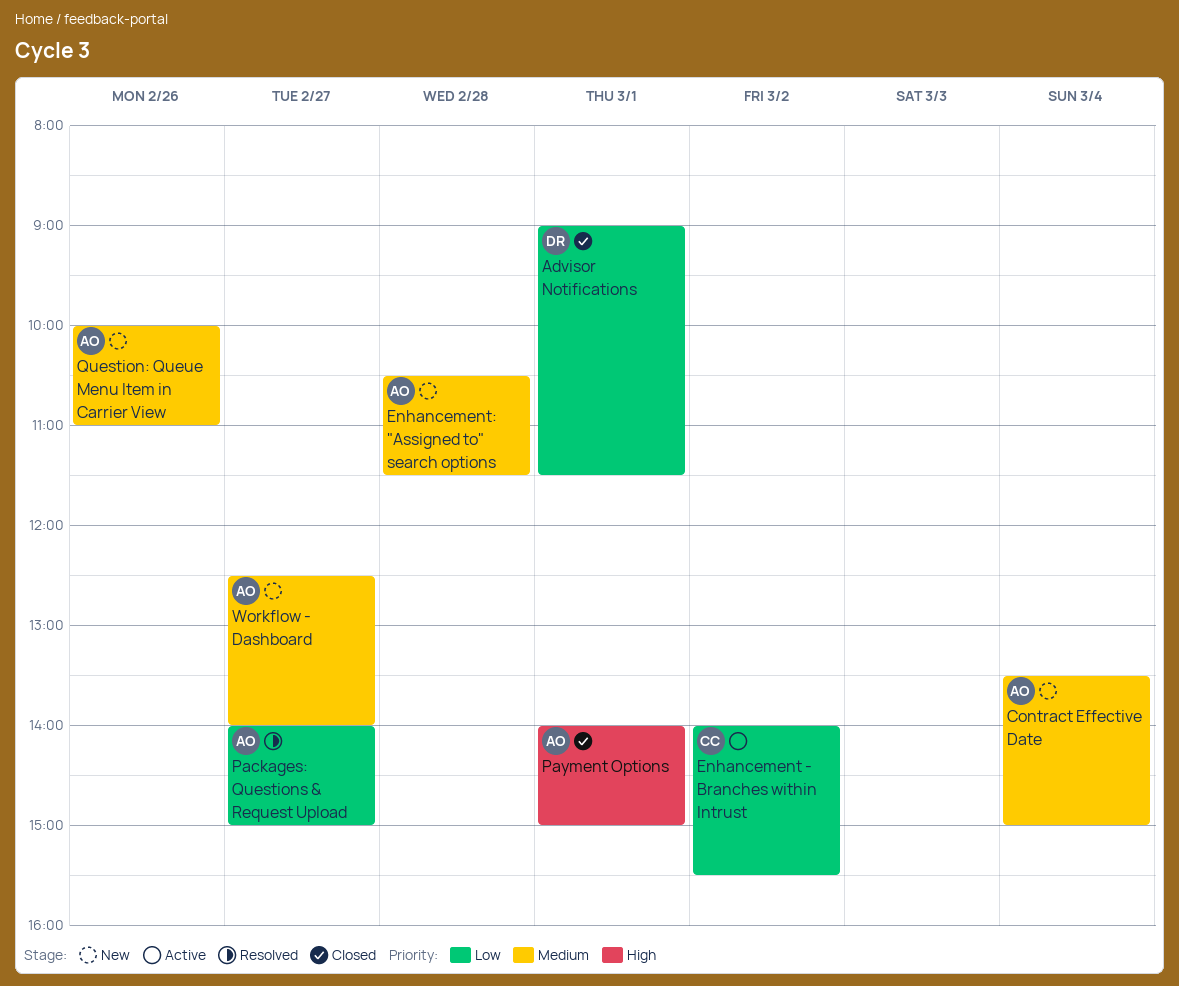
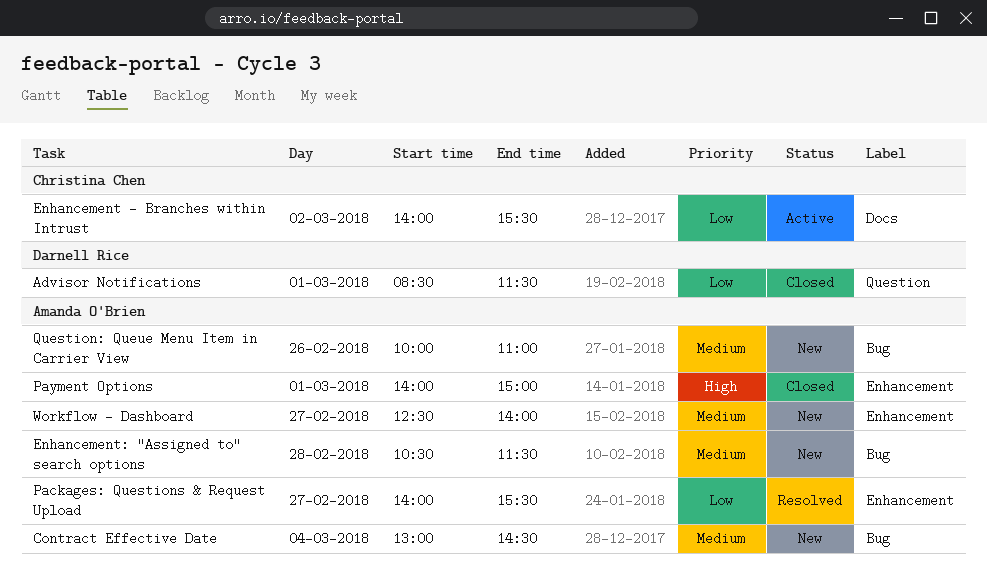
Advisor Notifications, begins: 09:00 -> 08:30
Contract Effective Date, begins: 13:30 -> 13:00
Contract Effective Date, ends: 15:00 -> 14:30
Packages: Questions & Request Upload, ends: 15:00 -> 15:30

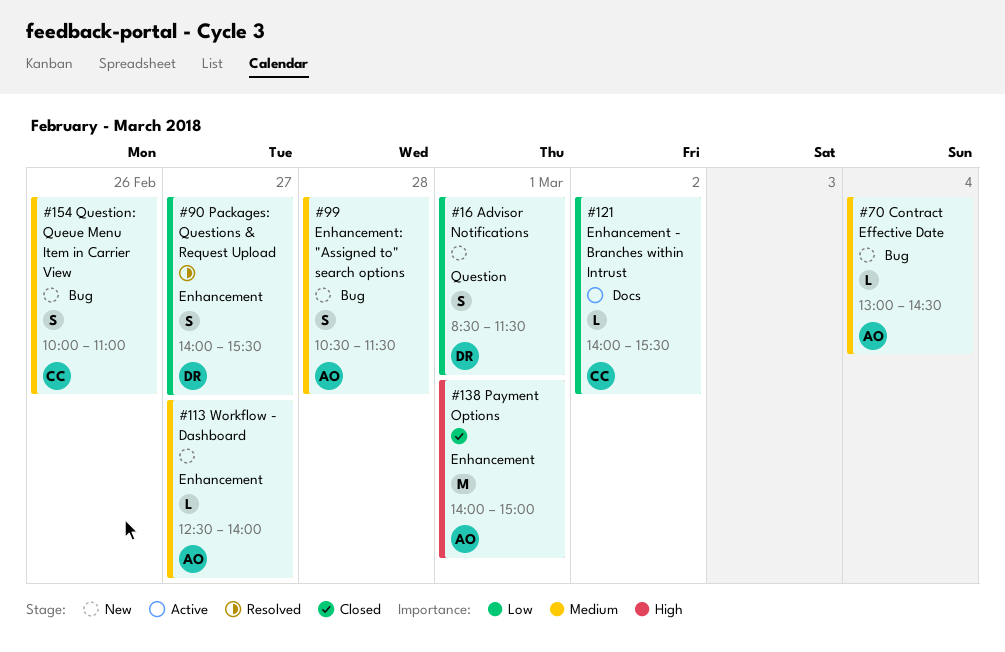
Advisor Notifications, status: Closed -> New
Packages: Questions & Request Upload, owner: Amanda O'Brien -> Darnell Rice
Question: Queue Menu Item in Carrier View, owner: Amanda O'Brien -> Christina Chen

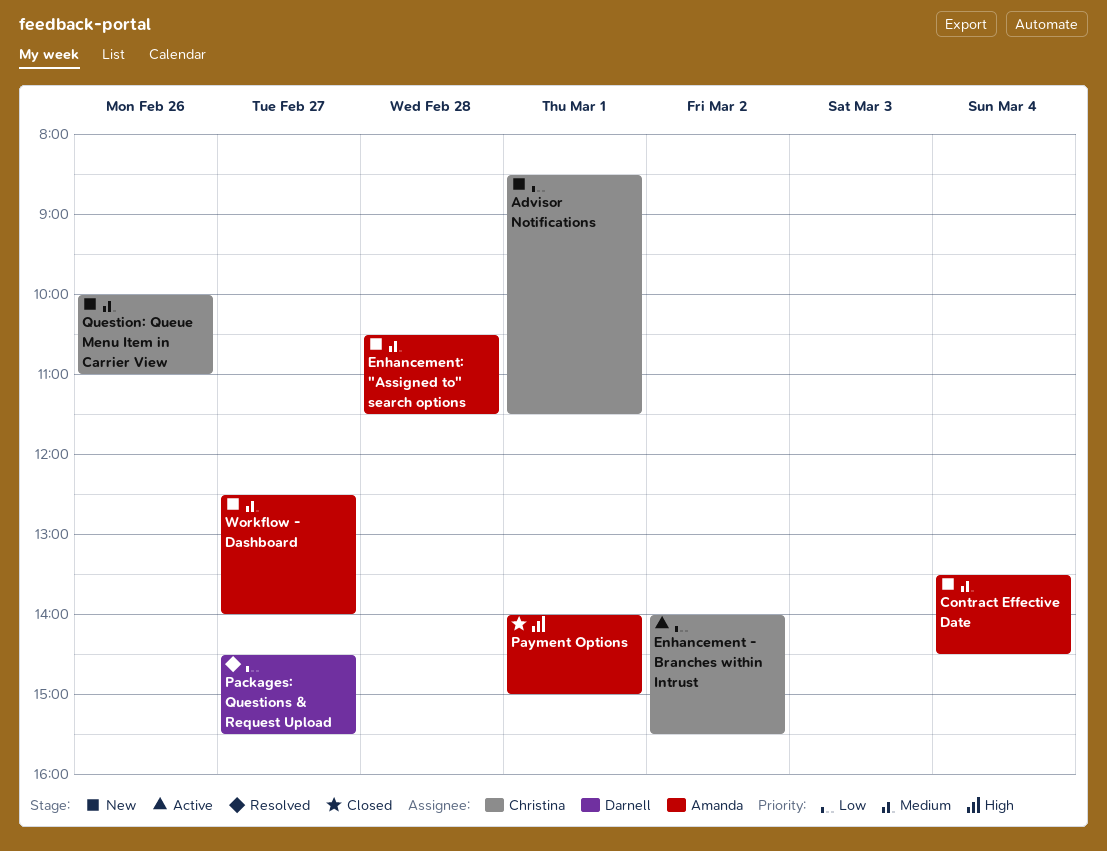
Advisor Notifications, owner: Darnell -> Christina
Contract Effective Date, begins: 13:00 -> 13:30
Packages: Questions & Request Upload, begins: 14:00 -> 14:30

